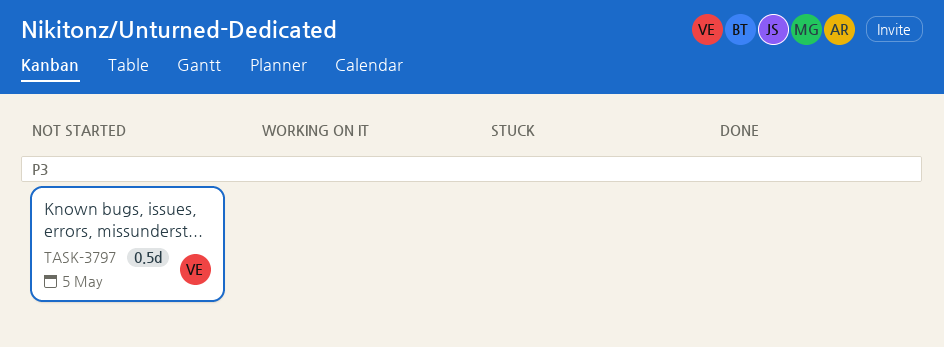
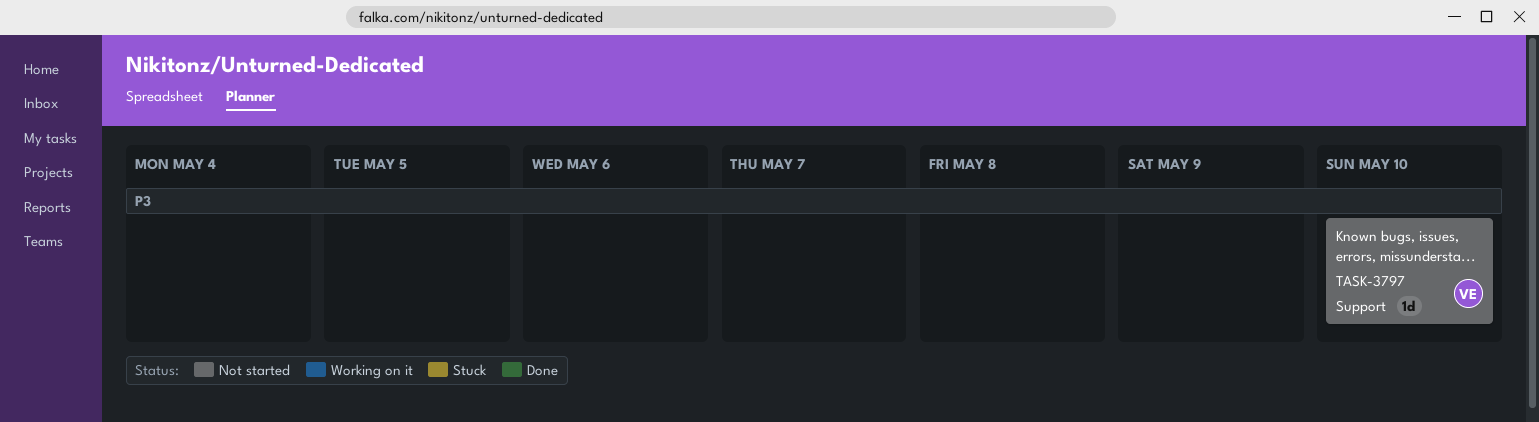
TASK-3797, estimate: 0.5d -> 1d
TASK-3797, due: May 5 -> May 10

